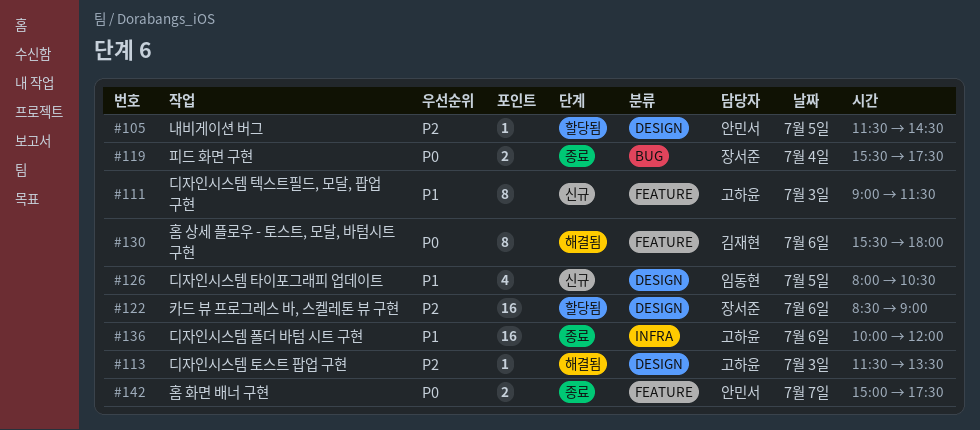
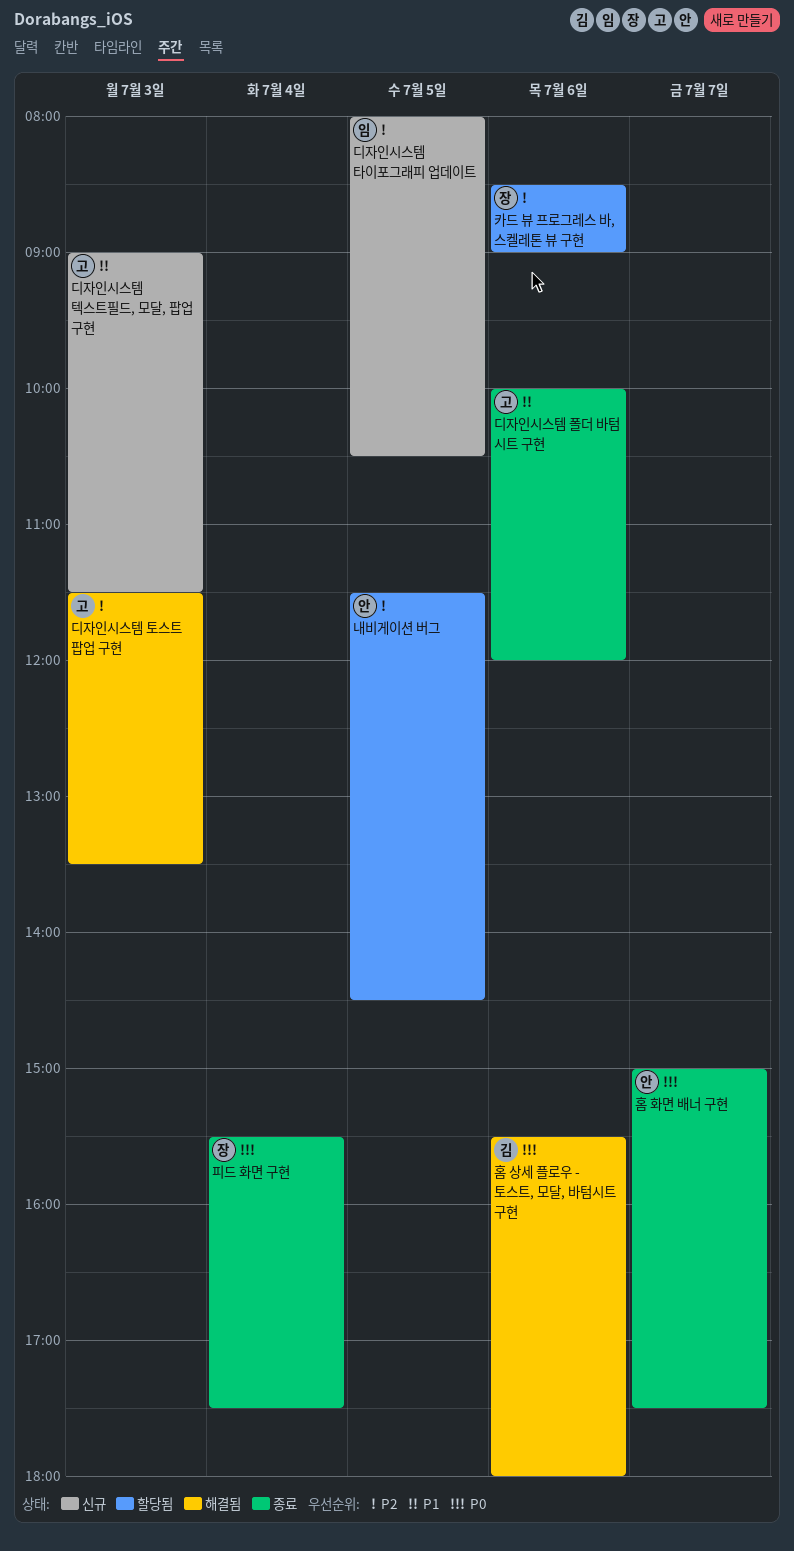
디자인시스템 타이포그래피 업데이트, priority: P1 -> P2

